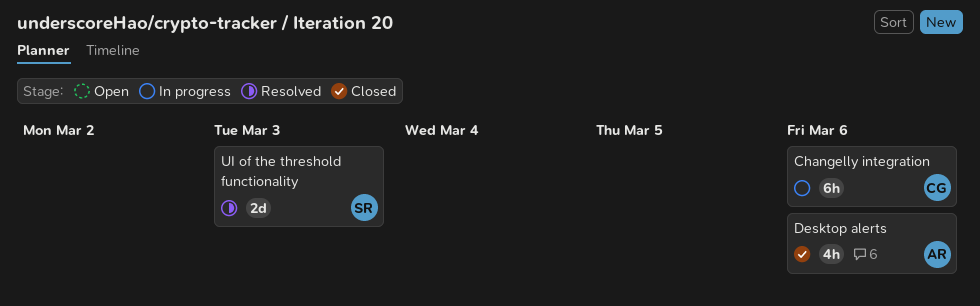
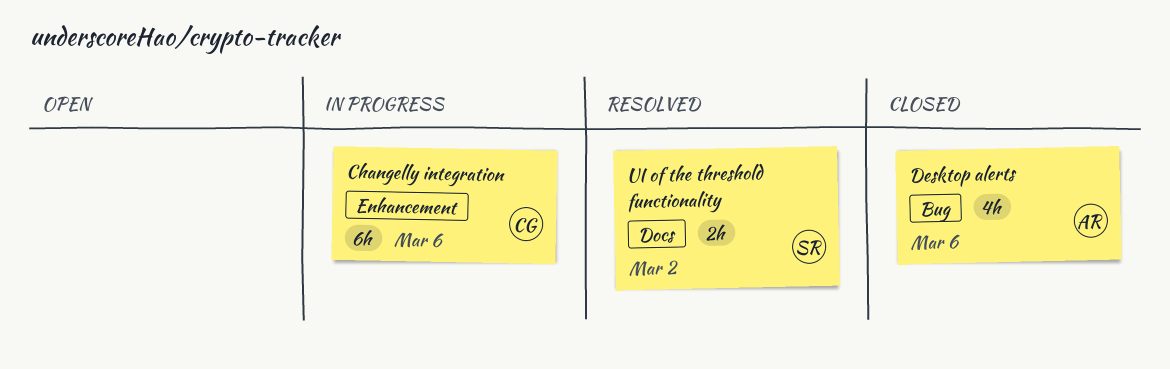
UI of the threshold functionality, estimate: 2d -> 2h
UI of the threshold functionality, due: Mar 3 -> Mar 2

